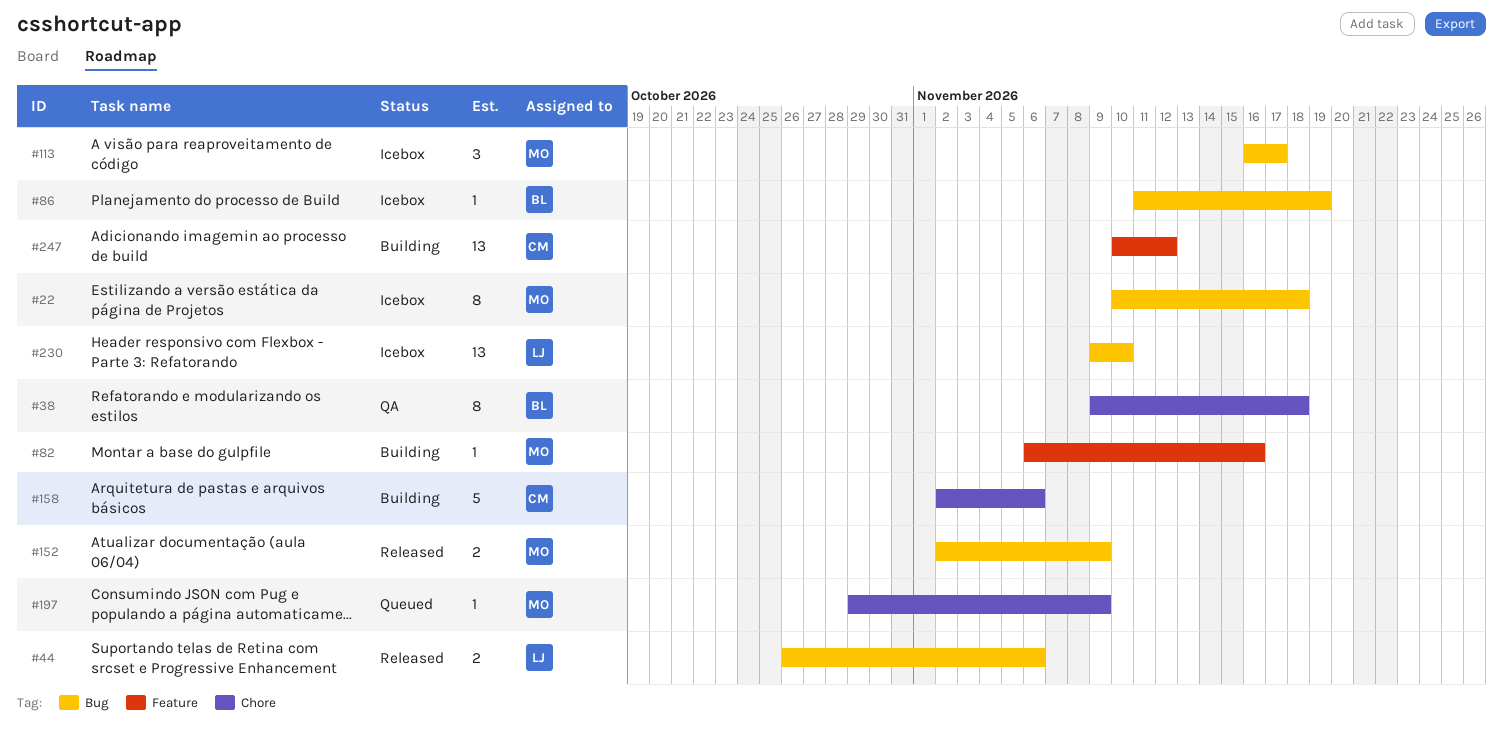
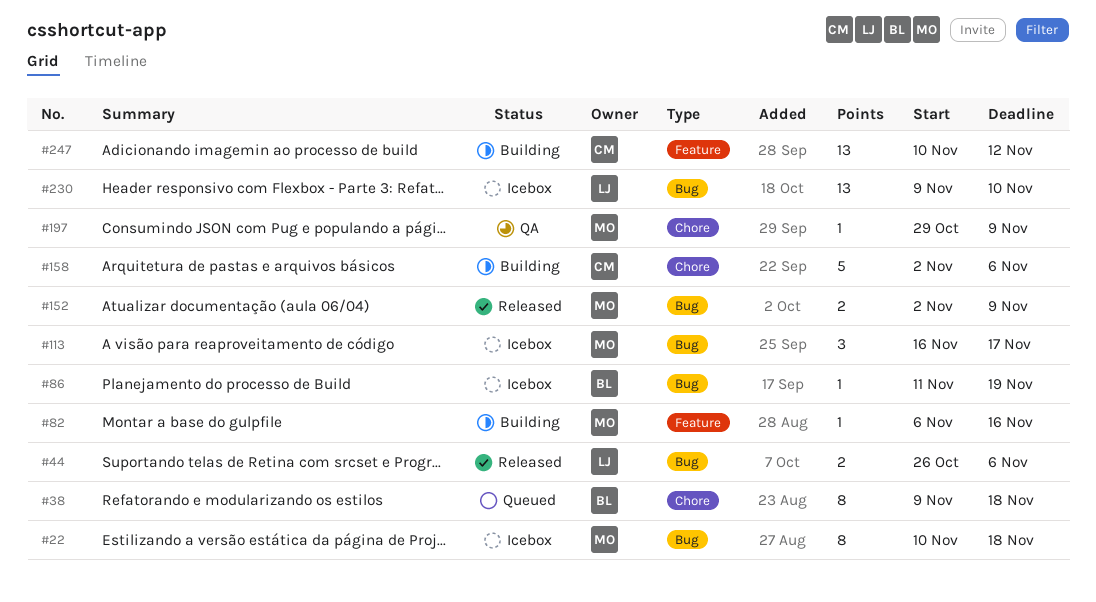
#38, status: QA -> Queued
#197, status: Queued -> QA

